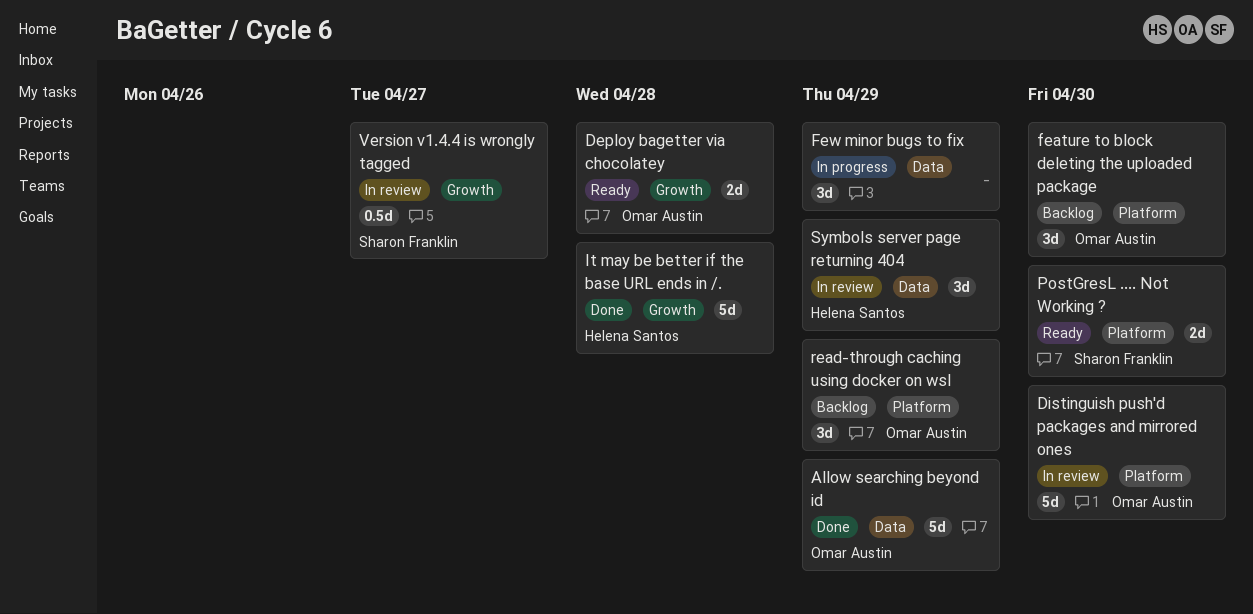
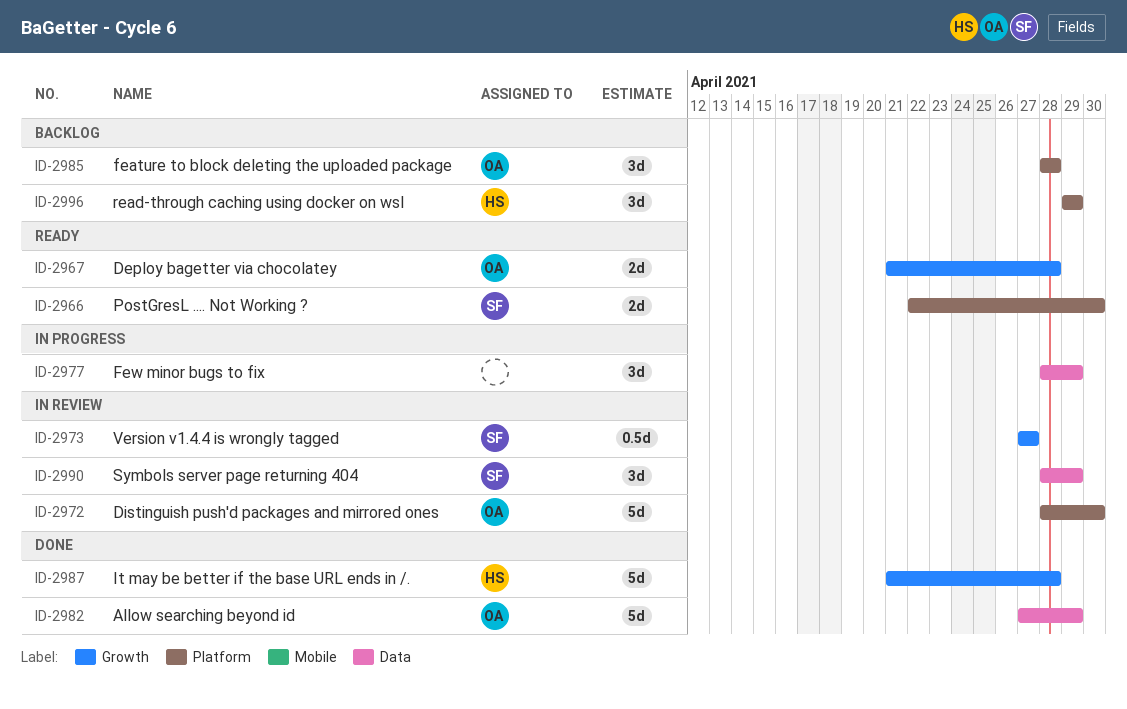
feature to block deleting the uploaded package, due: Apr 30 -> Apr 28
read-through caching using docker on wsl, owner: Omar Austin -> Helena Santos
Symbols server page returning 404, owner: Helena Santos -> Sharon Franklin

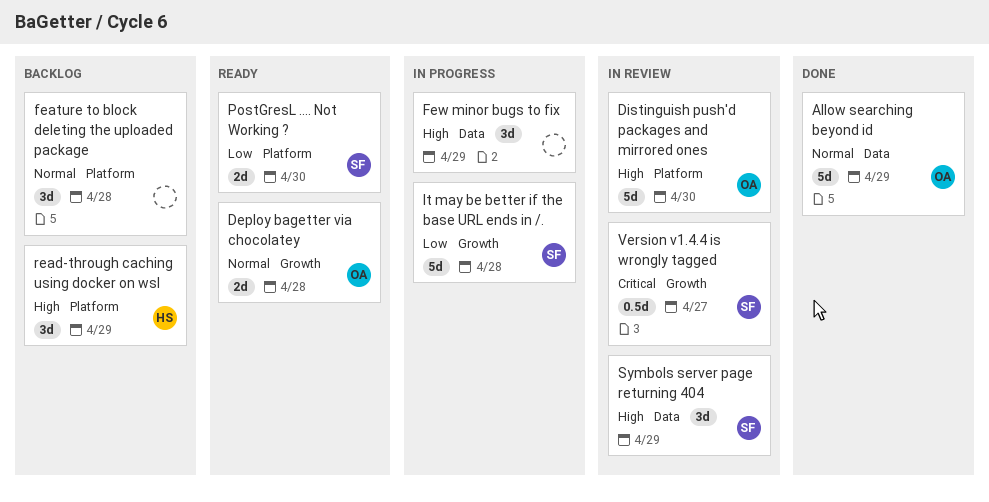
feature to block deleting the uploaded package, owner: OA -> none
It may be better if the base URL ends in /., status: Done -> In progress
It may be better if the base URL ends in /., owner: HS -> SF

